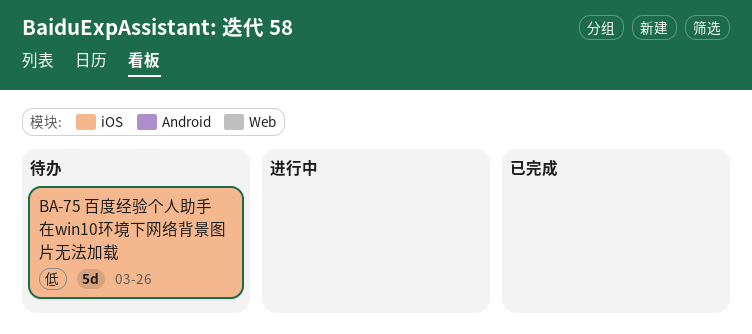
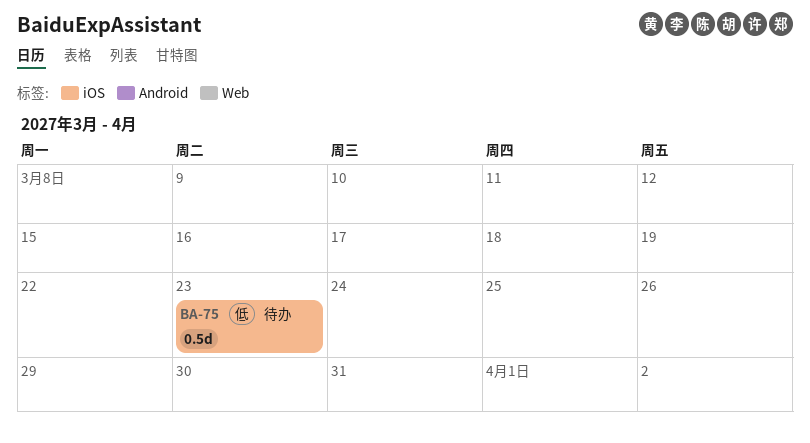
BA-75, estimate: 5d -> 0.5d
BA-75, due: Mar 26 -> Mar 23

